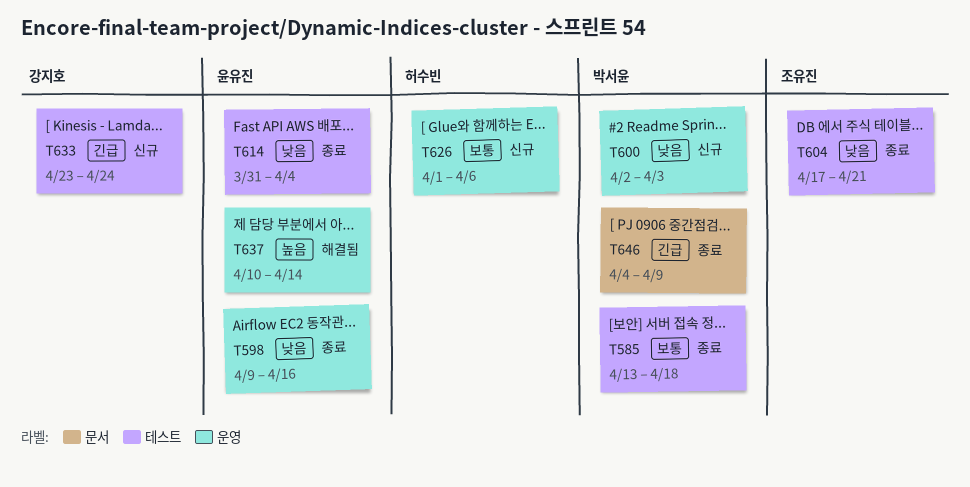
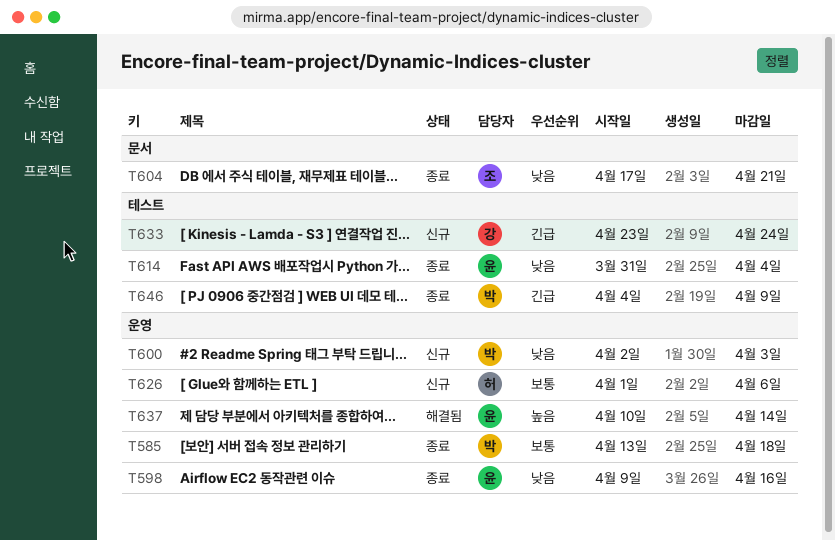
T585, label: 테스트 -> 운영
T604, label: 테스트 -> 문서
T646, label: 문서 -> 테스트

